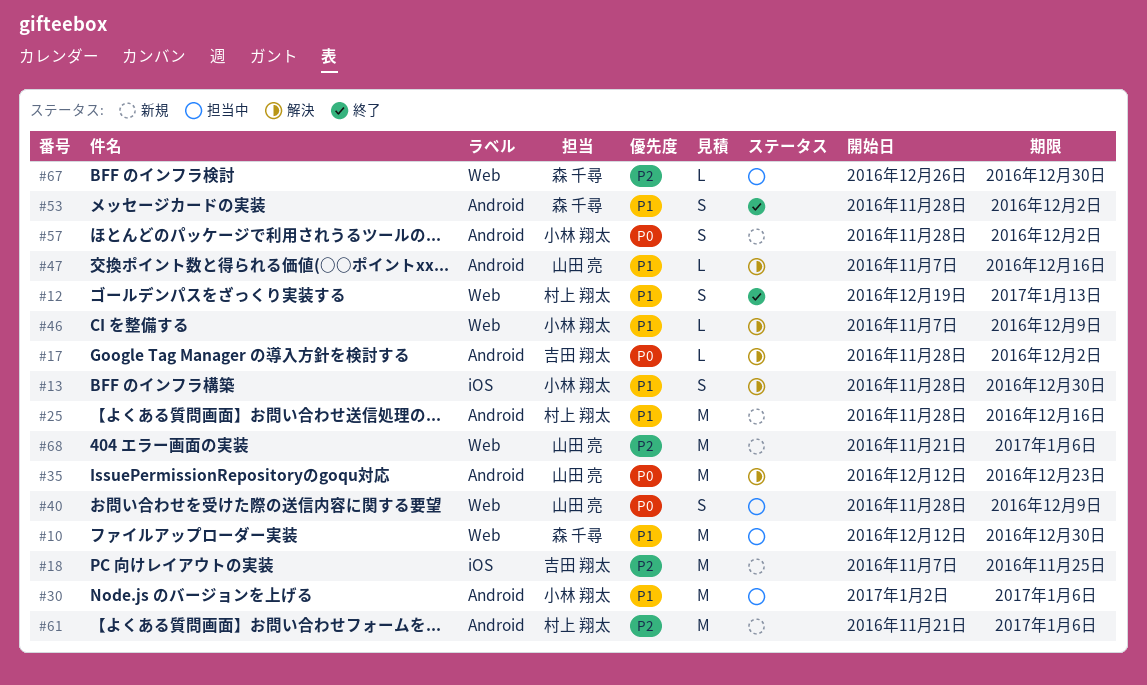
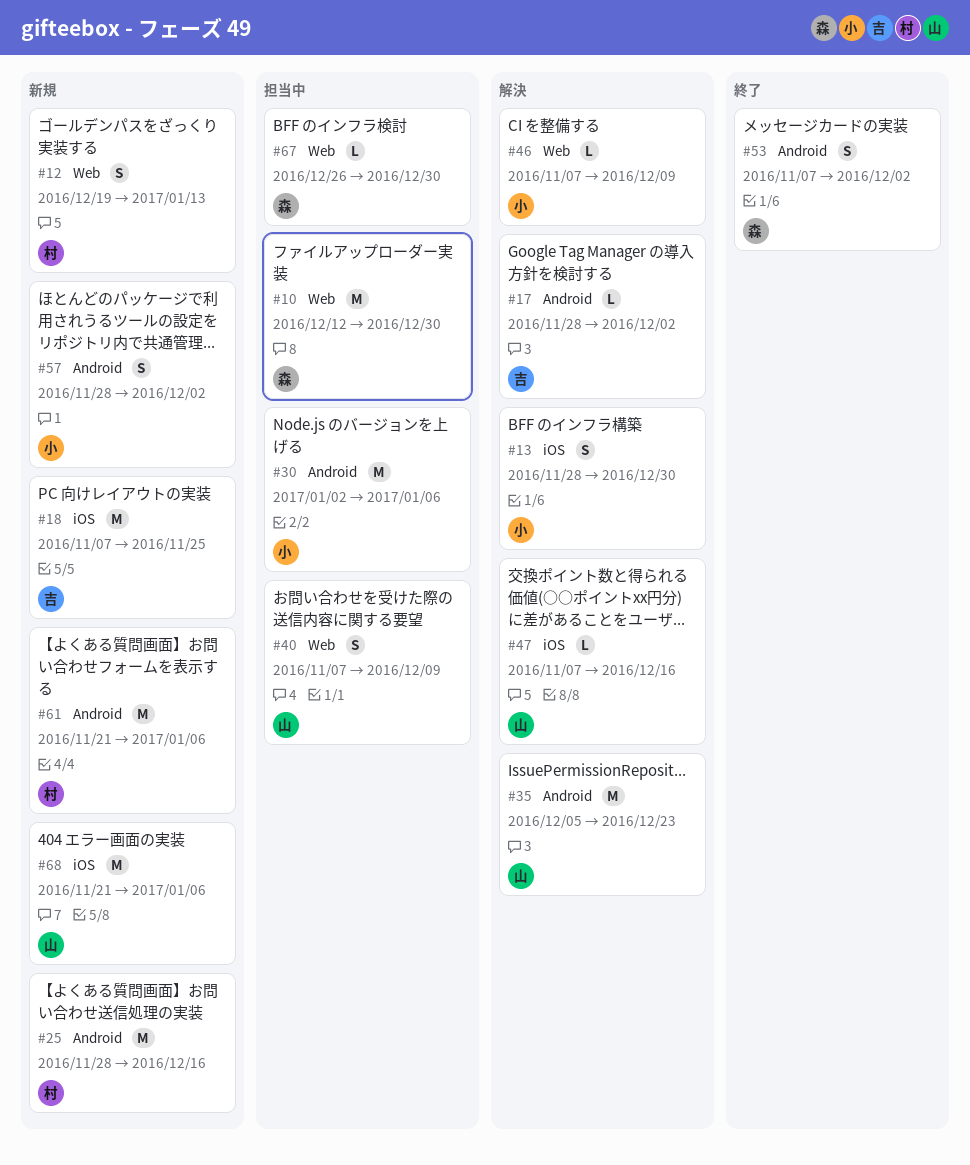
#12, status: 終了 -> 新規
#35, start: Dec 12 -> Dec 5
#40, start: Nov 28 -> Nov 7
#47, label: Android -> iOS
#53, start: Nov 28 -> Nov 7
#68, label: Web -> iOS

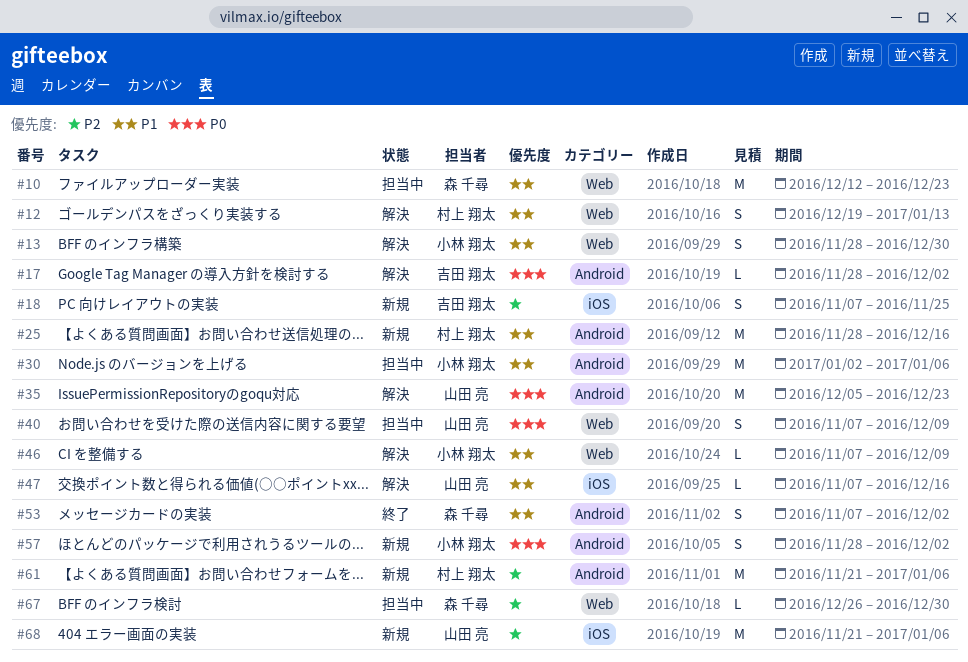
#10, due: Dec 30 -> Dec 23
#12, status: 新規 -> 解決
#13, label: iOS -> Web
#18, estimate: M -> S

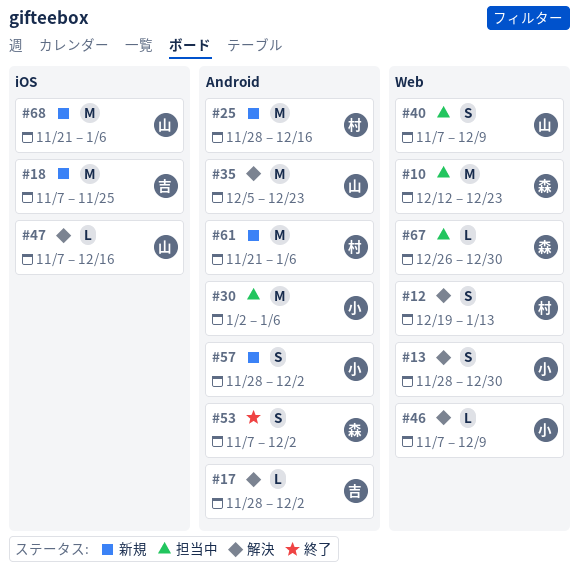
#18, estimate: S -> M

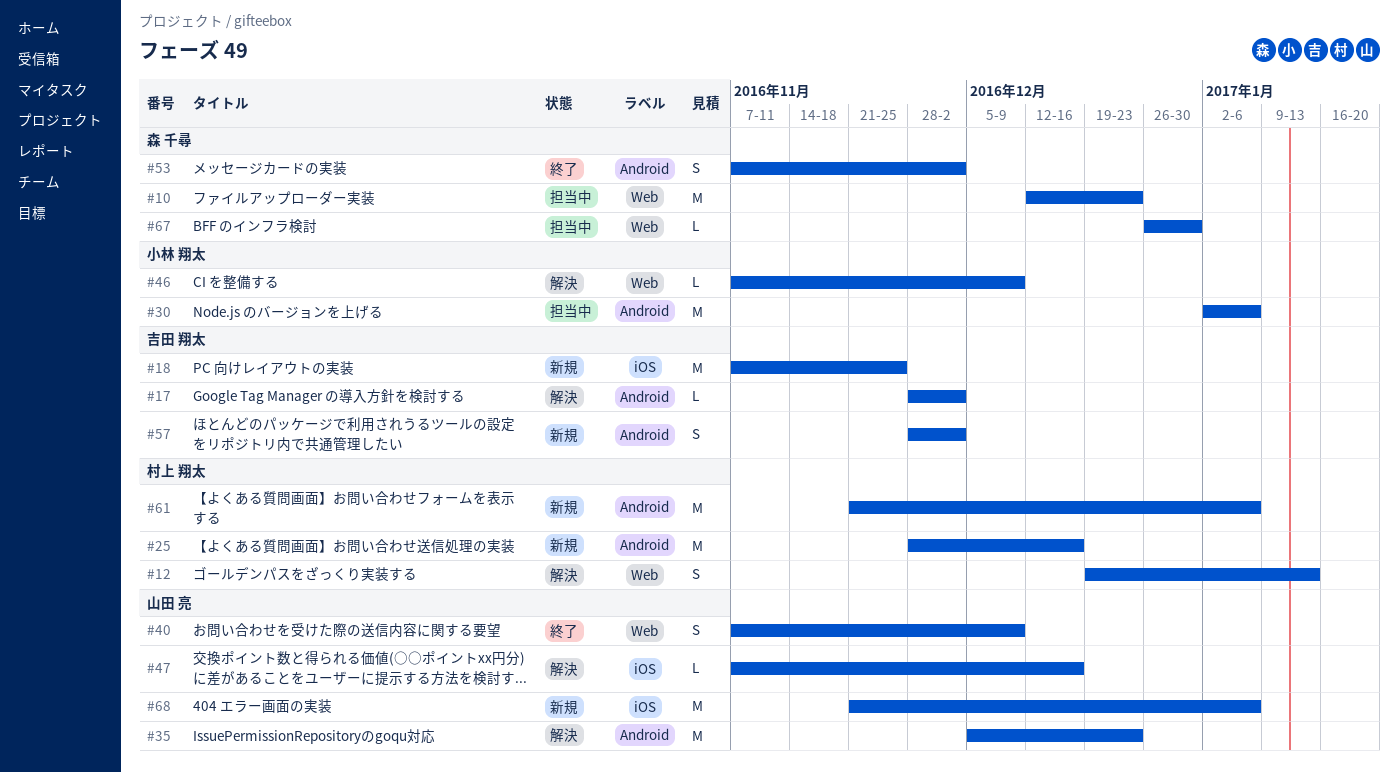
#13: present -> none
#40, status: 担当中 -> 終了
#57, owner: 小林 翔太 -> 吉田 翔太

